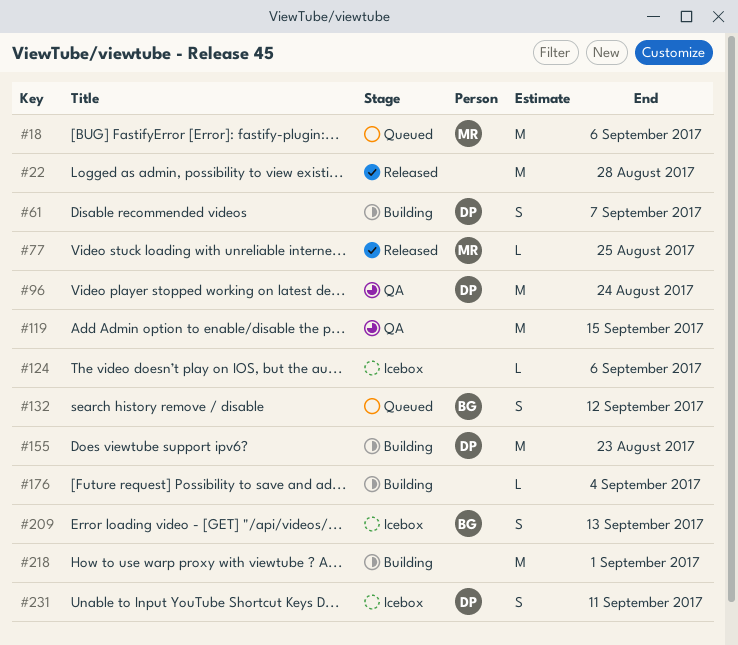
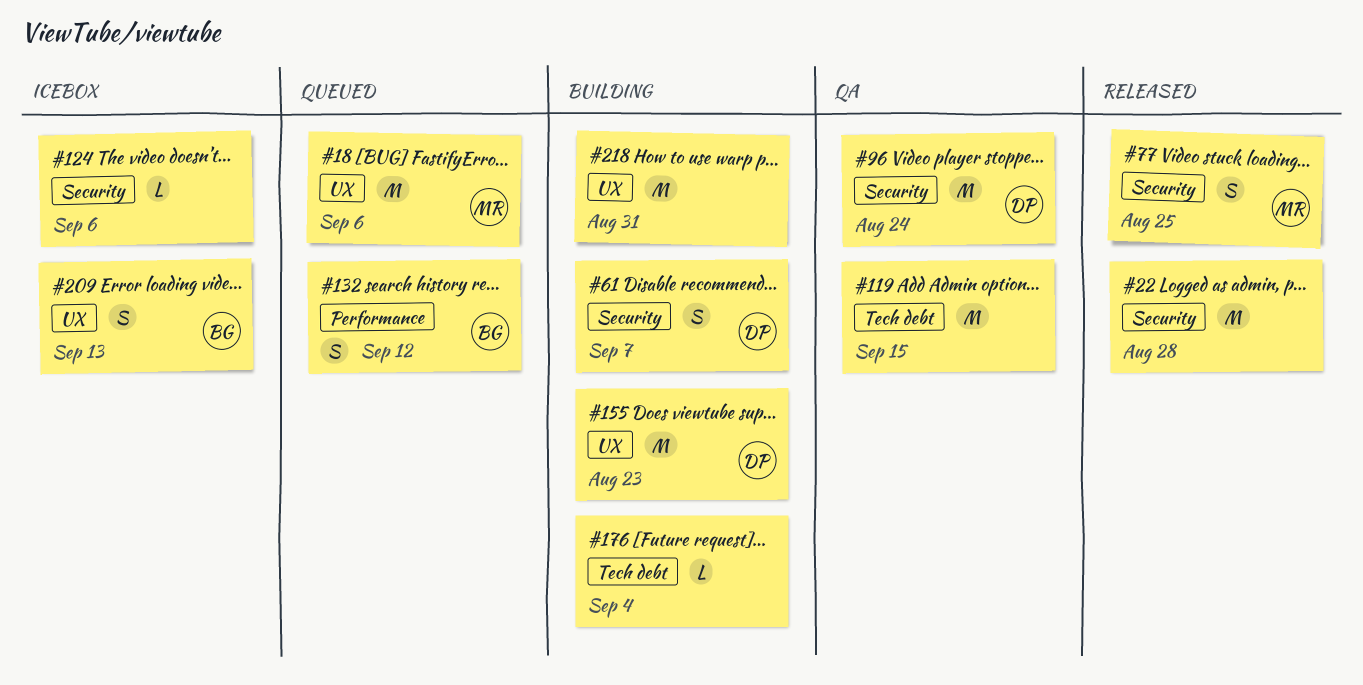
#77, estimate: L -> S
#218, due: Sep 1 -> Aug 31
#231: present -> none

